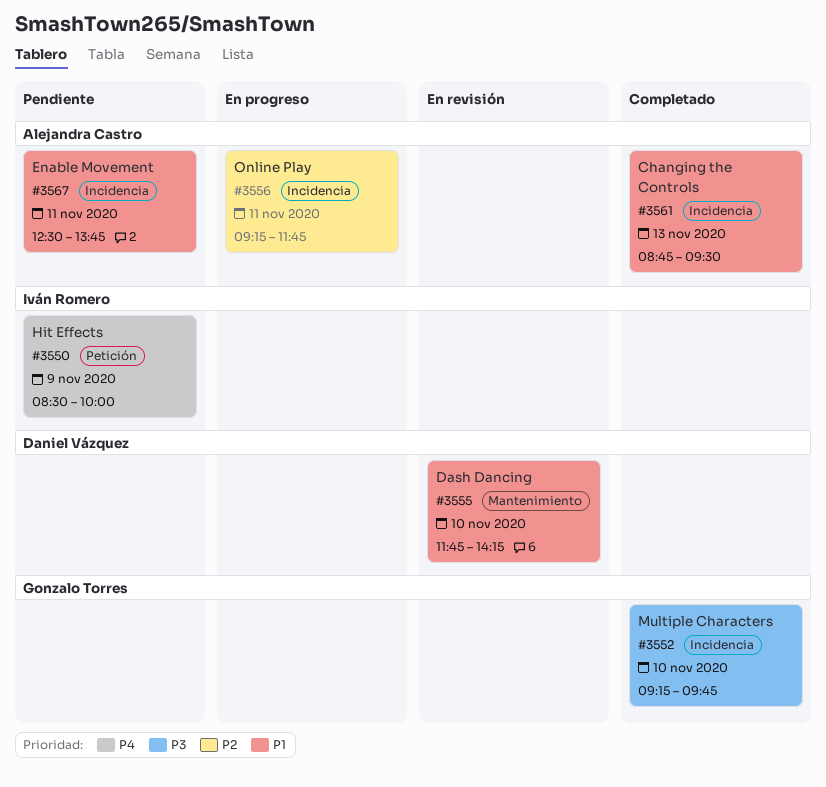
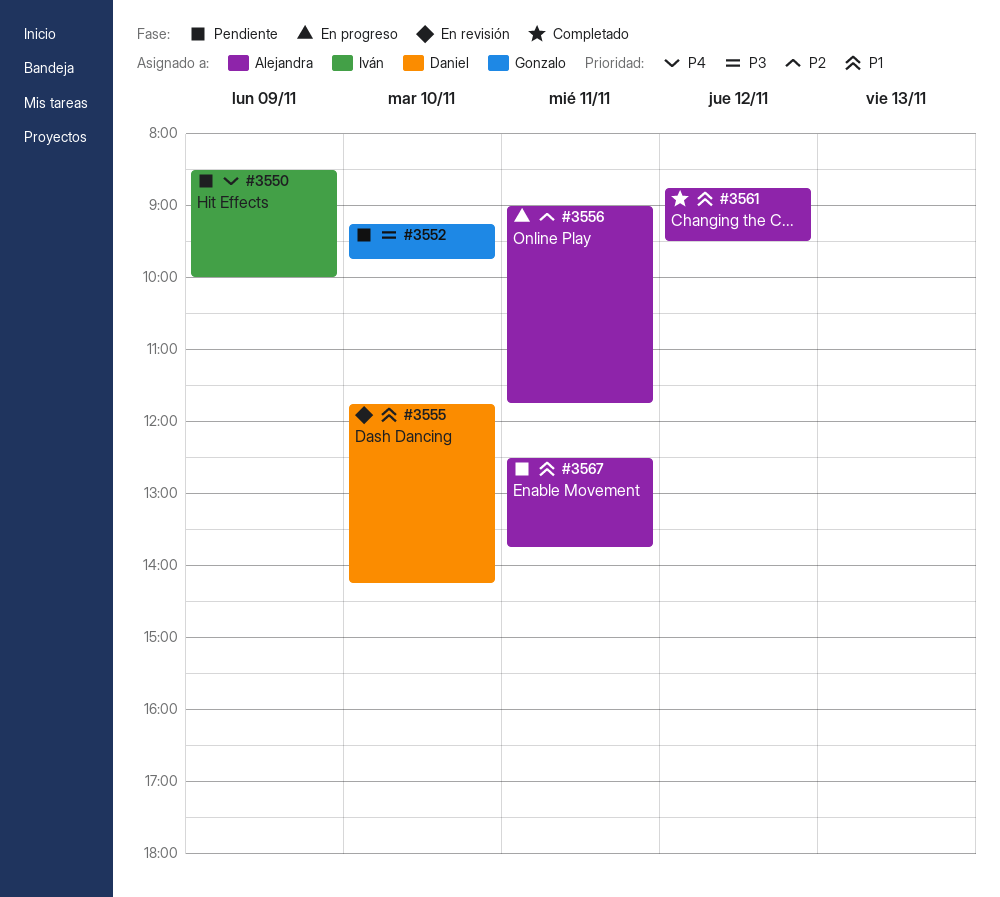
#3552, status: Completado -> Pendiente
#3556, begins: 09:15 -> 09:00
#3561, day: Nov 13 -> Nov 12

